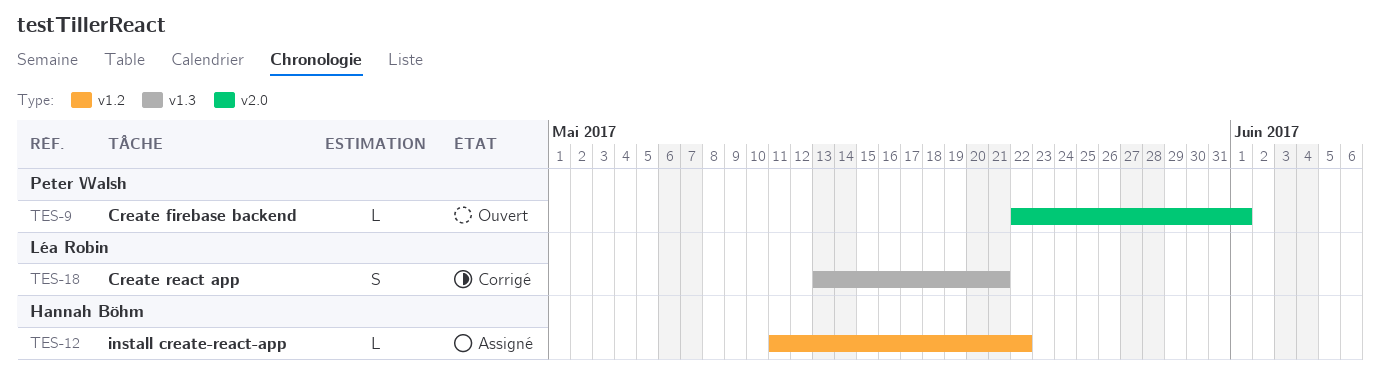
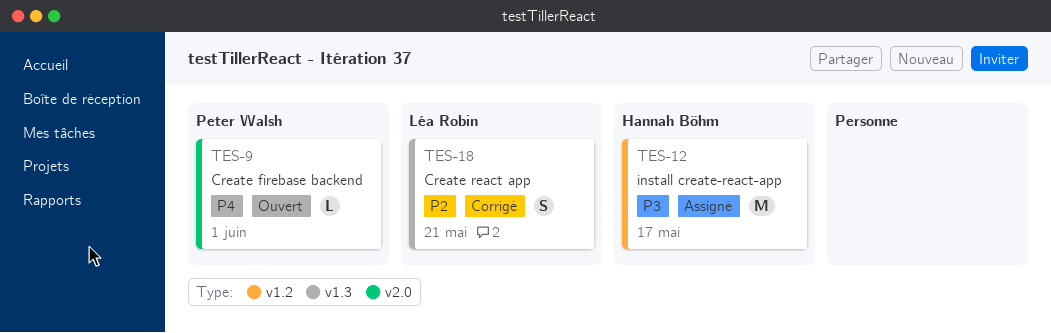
TES-12, estimate: L -> M
TES-12, due: May 22 -> May 17

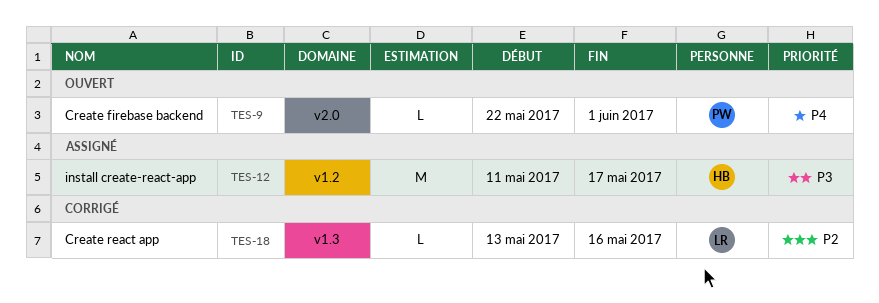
TES-18, estimate: S -> L
TES-18, due: May 21 -> May 16

